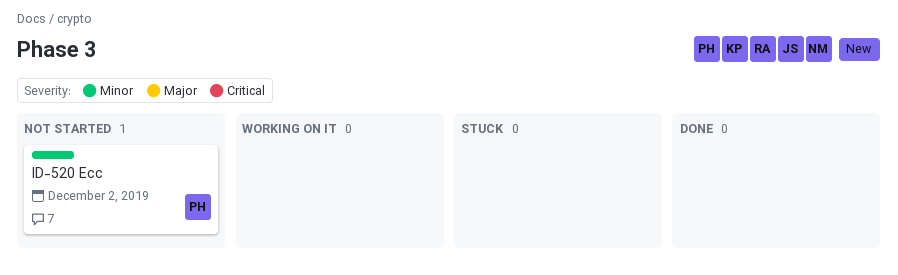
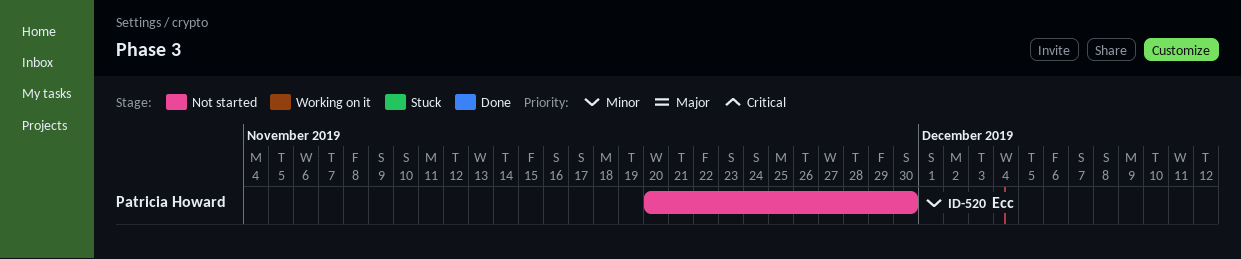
ID-520, due: Dec 2 -> Nov 30

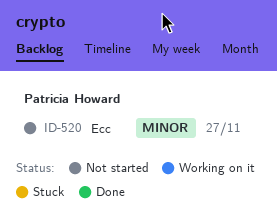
ID-520, due: Nov 30 -> Nov 27

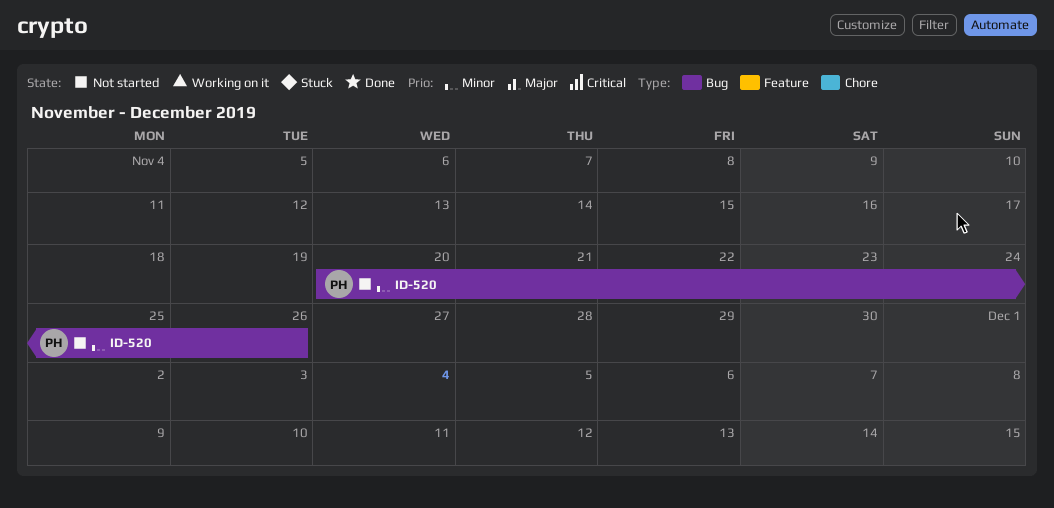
ID-520, due: Nov 27 -> Nov 26

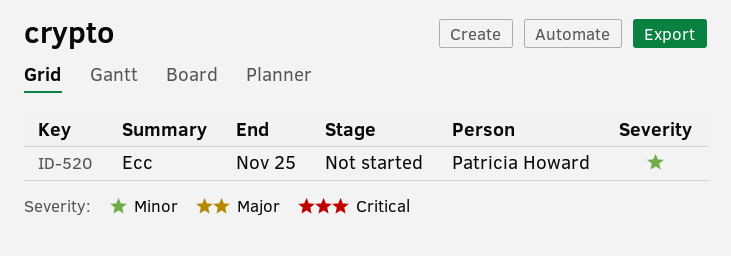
ID-520, due: Nov 26 -> Nov 25

